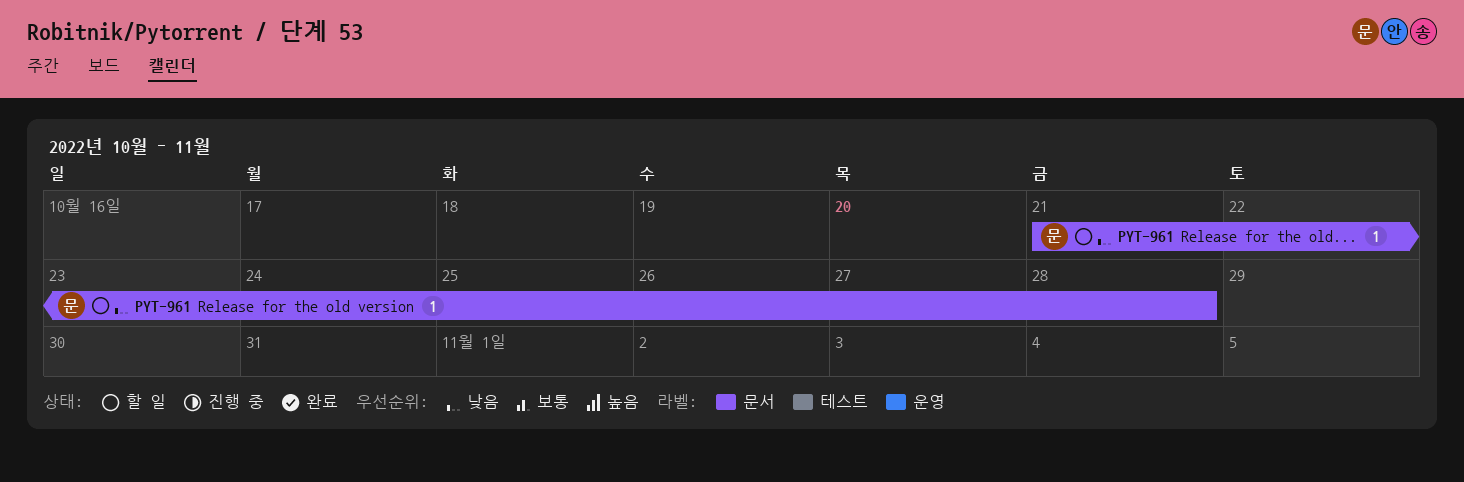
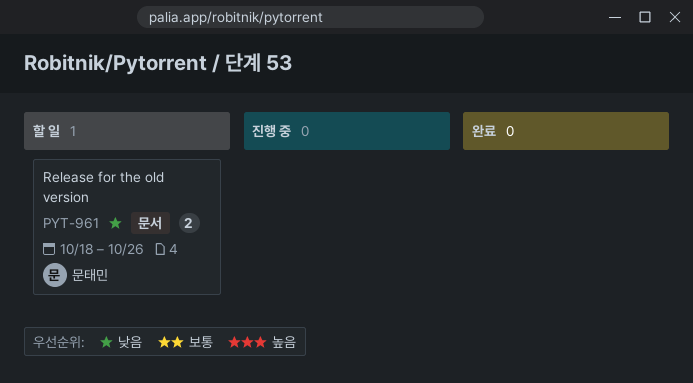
PYT-961, estimate: 1 -> 2
PYT-961, start: Oct 21 -> Oct 18
PYT-961, due: Oct 28 -> Oct 26

